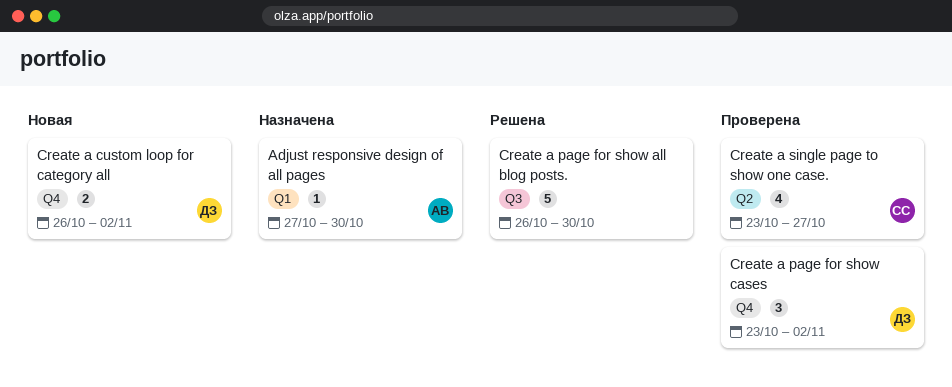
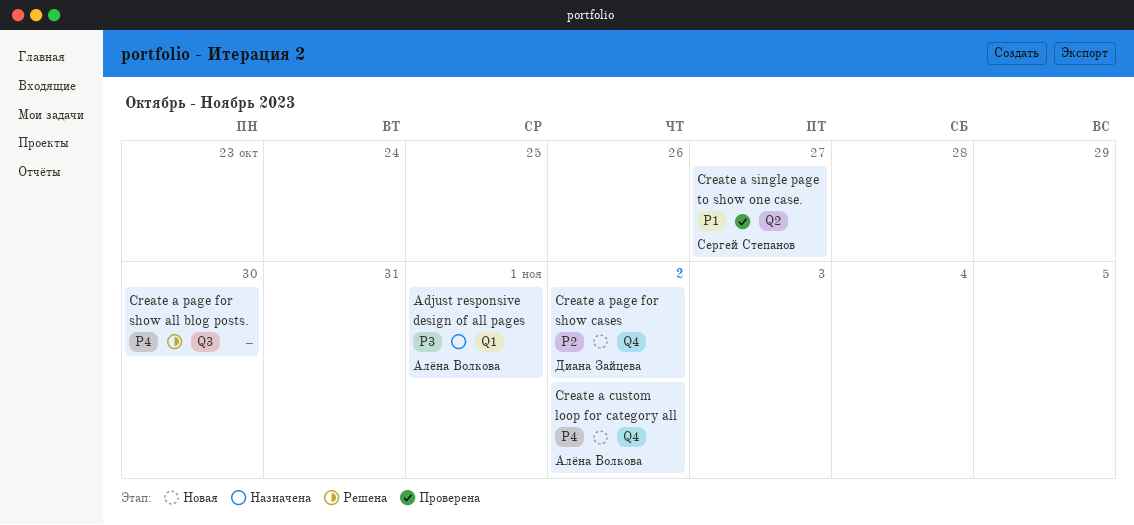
Adjust responsive design of all pages, due: Oct 30 -> Nov 1
Create a custom loop for category all, owner: Диана Зайцева -> Алёна Волкова
Create a page for show cases, status: Проверена -> Новая

